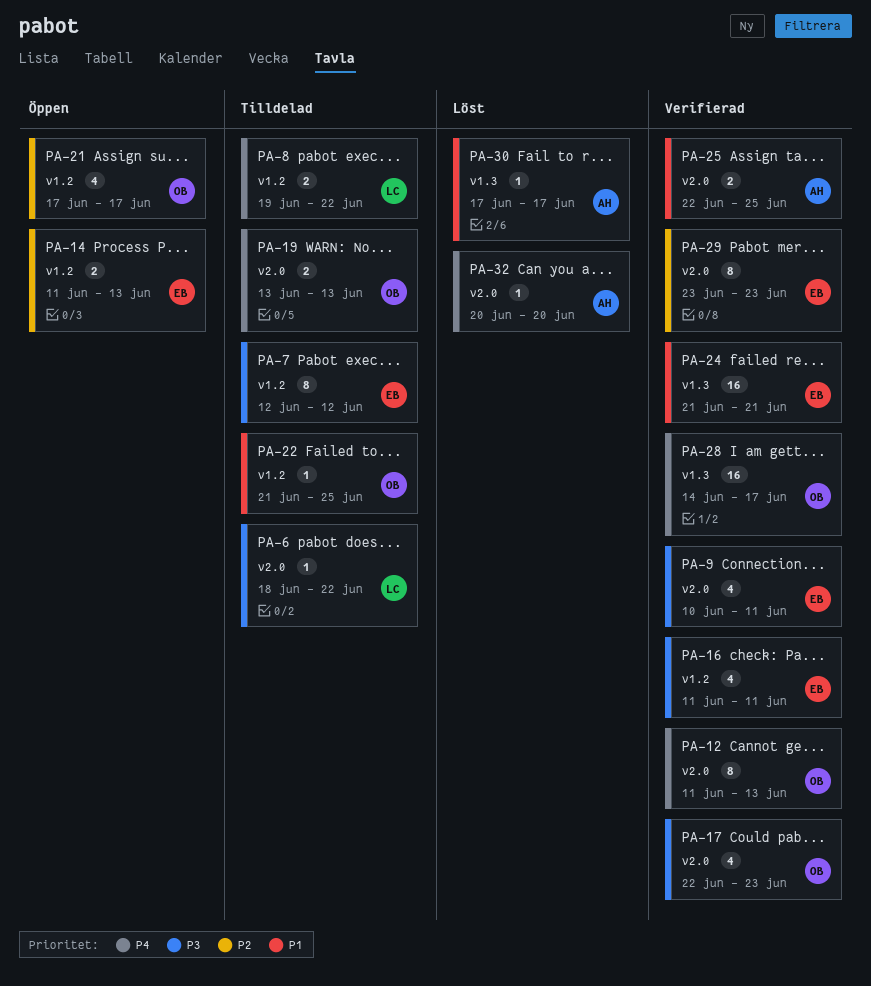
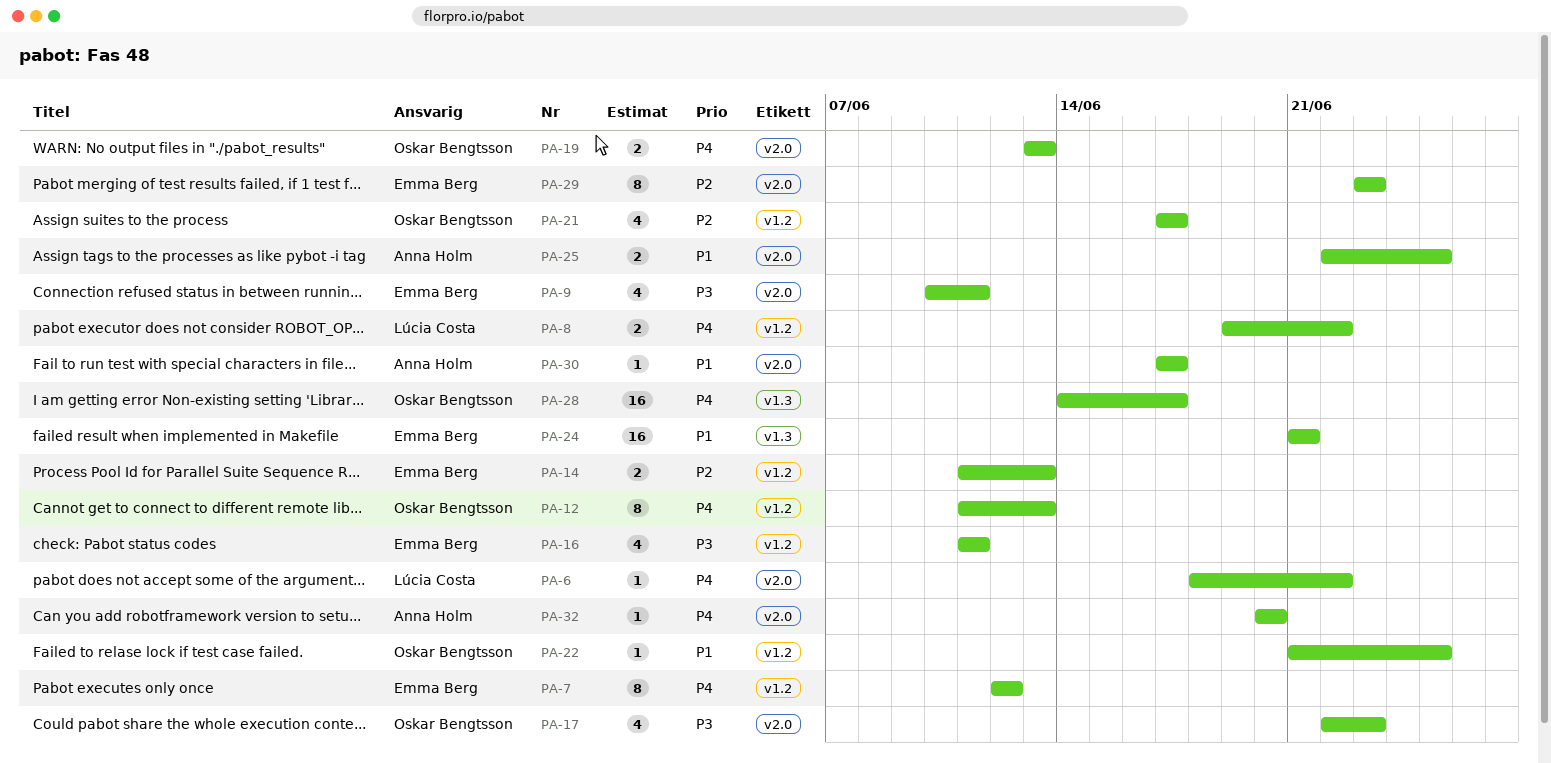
PA-6, priority: P3 -> P4
PA-7, priority: P3 -> P4
PA-12, label: v2.0 -> v1.2
PA-30, label: v1.3 -> v2.0

